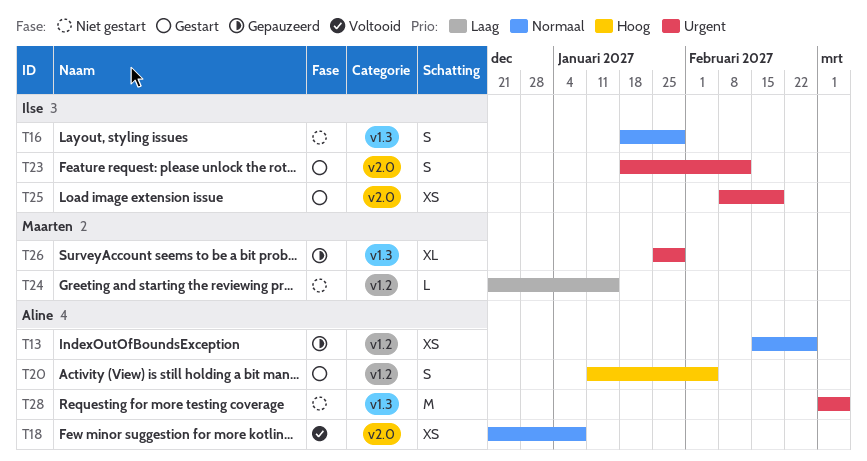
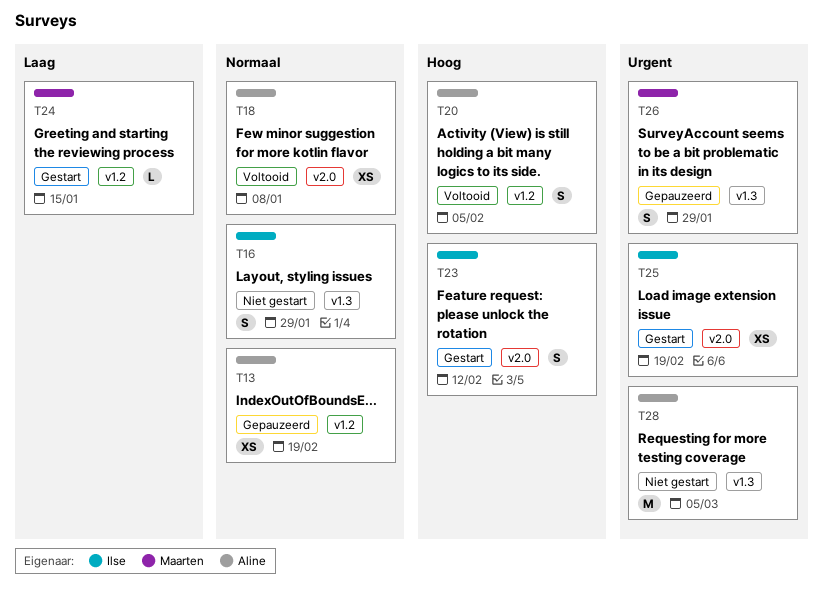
T13, due: Feb 26 -> Feb 19
T20, status: Gestart -> Voltooid
T23, priority: Urgent -> Hoog
T24, status: Niet gestart -> Gestart
T26, estimate: XL -> S

